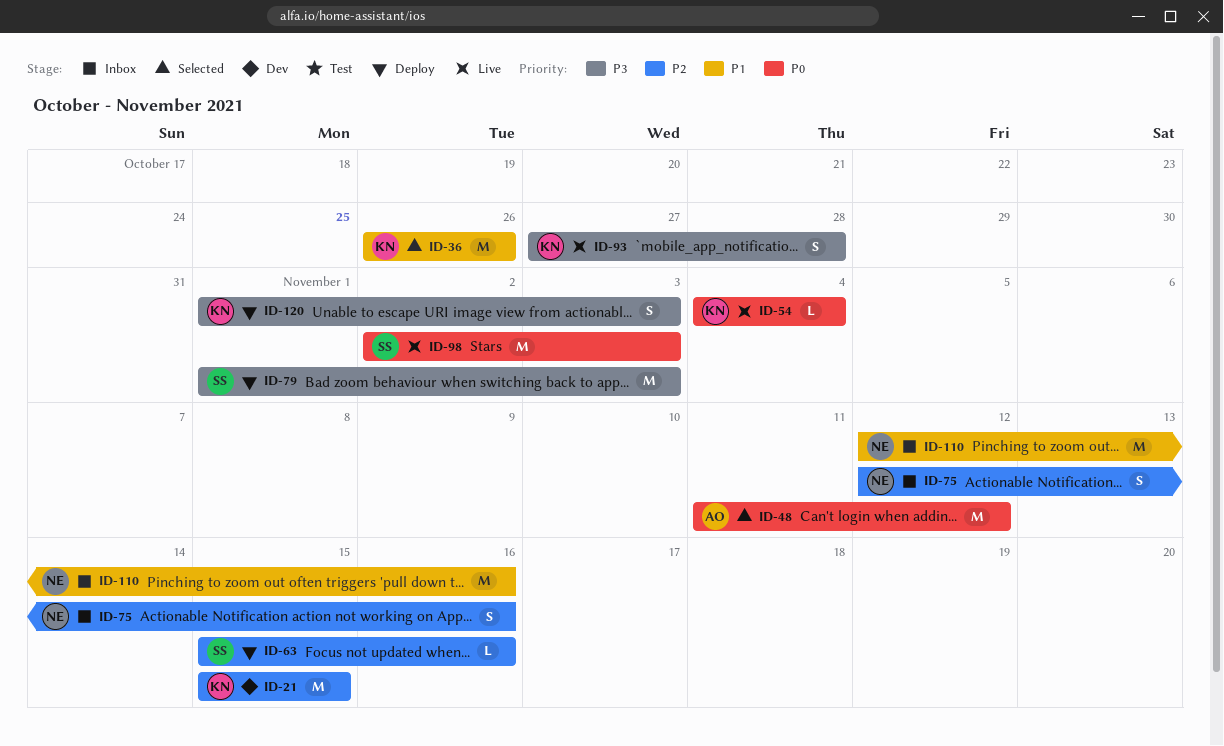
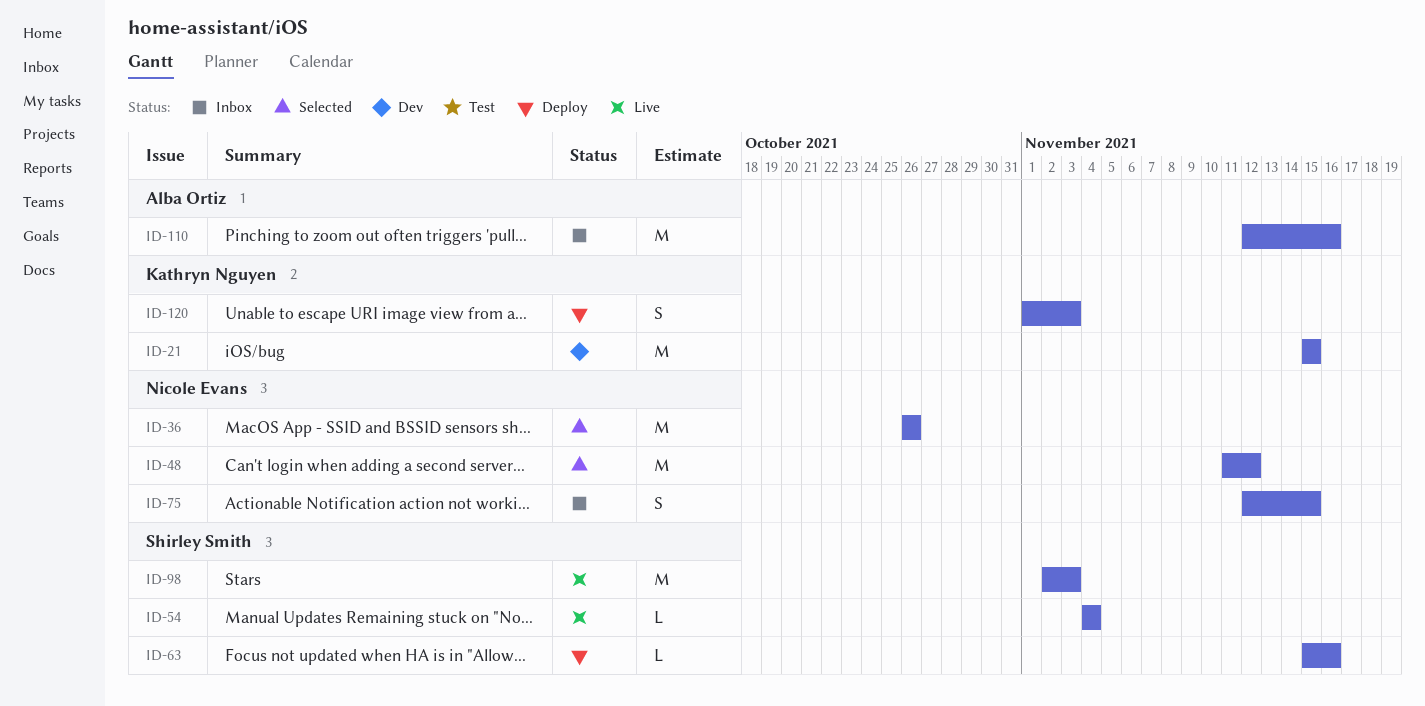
ID-36, owner: Kathryn Nguyen -> Nicole Evans
ID-48, owner: Alba Ortiz -> Nicole Evans
ID-54, owner: Kathryn Nguyen -> Shirley Smith
ID-75, due: Nov 16 -> Nov 15
ID-79: present -> none
ID-93: present -> none
ID-110, owner: Nicole Evans -> Alba Ortiz

